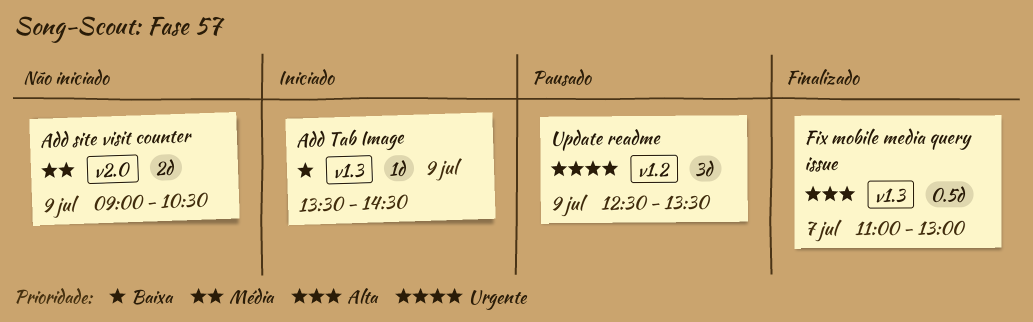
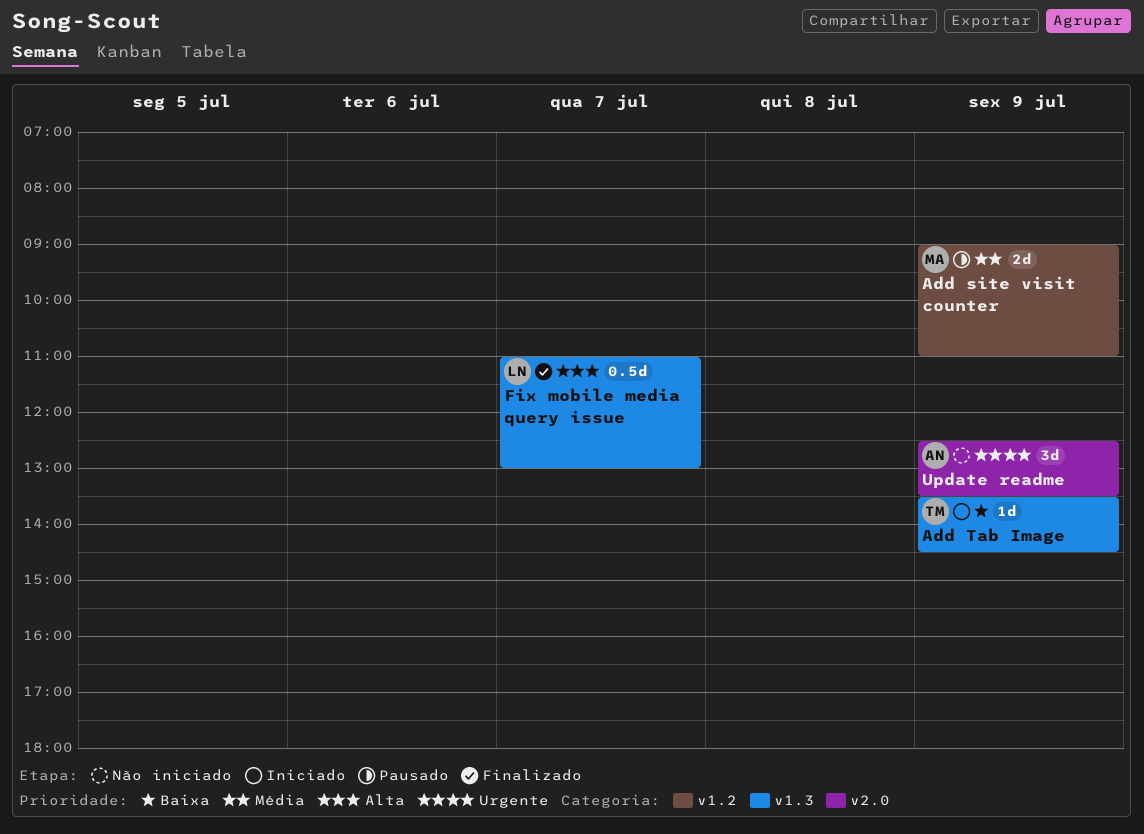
Add site visit counter, status: Não iniciado -> Pausado
Add site visit counter, label: v2.0 -> v1.2
Add site visit counter, ends: 10:30 -> 11:00
Update readme, status: Pausado -> Não iniciado
Update readme, label: v1.2 -> v2.0

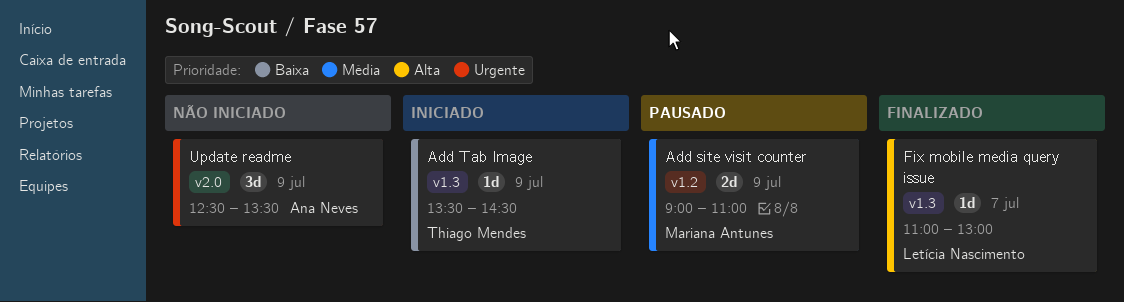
Fix mobile media query issue, estimate: 0.5d -> 1d

